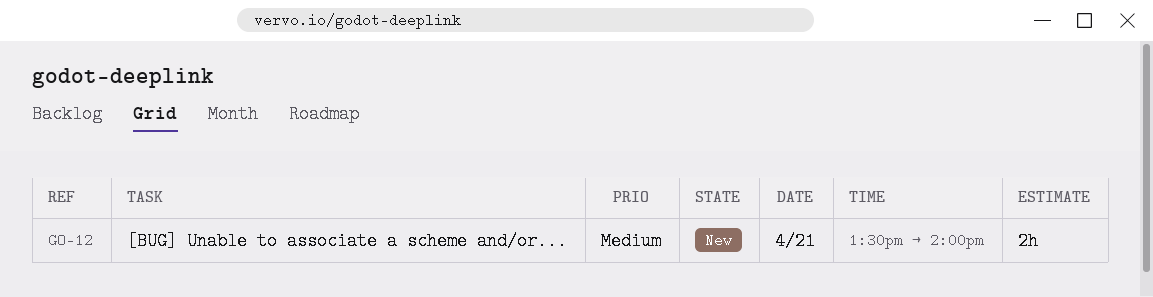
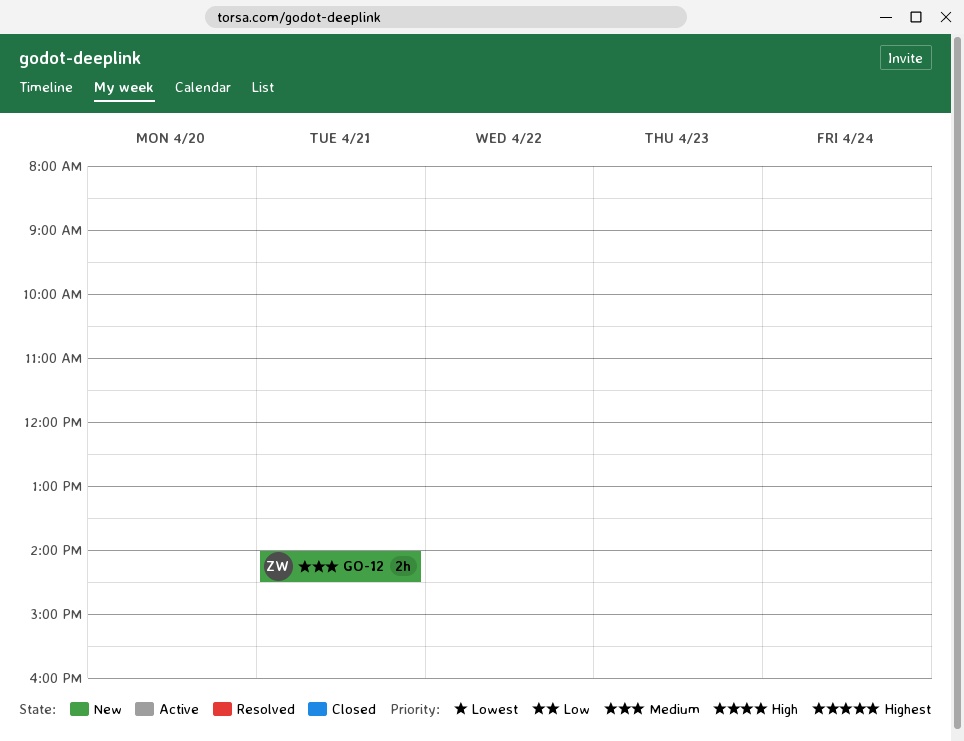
GO-12, begins: 13:30 -> 14:00
GO-12, ends: 14:00 -> 14:30

